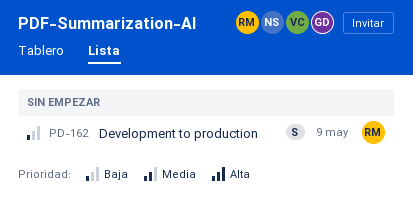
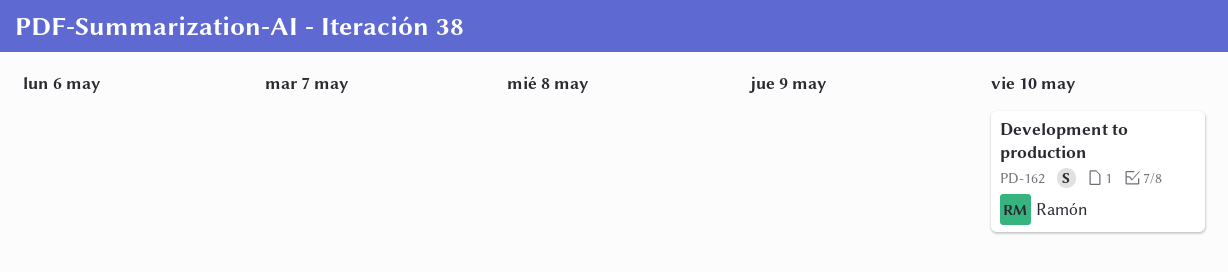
PD-162, due: May 9 -> May 10

